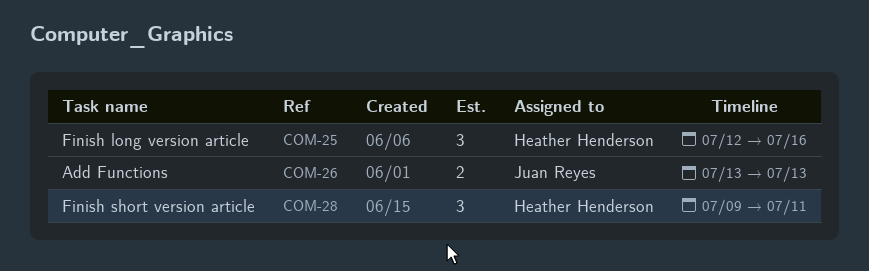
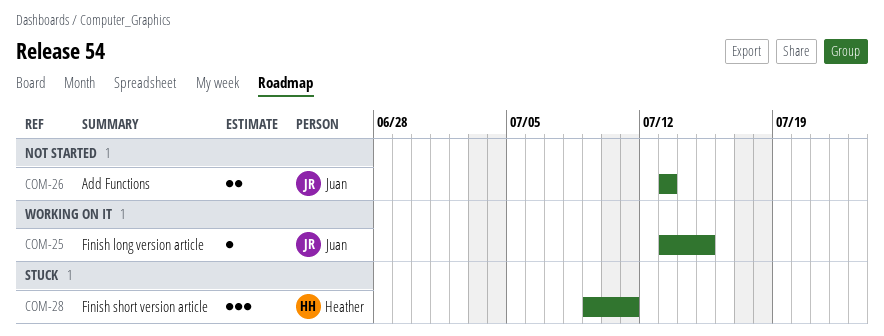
COM-25, owner: Heather Henderson -> Juan Reyes
COM-25, estimate: 3 -> 1
COM-25, start: Jul 12 -> Jul 13
COM-25, due: Jul 16 -> Jul 15

